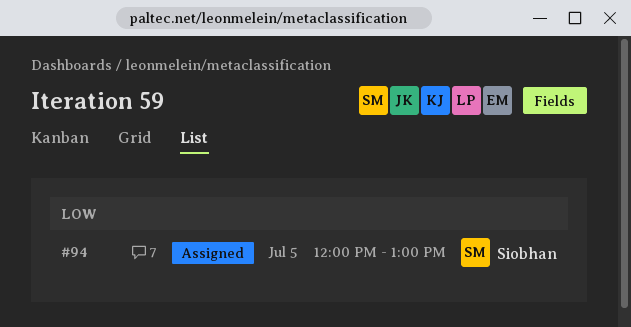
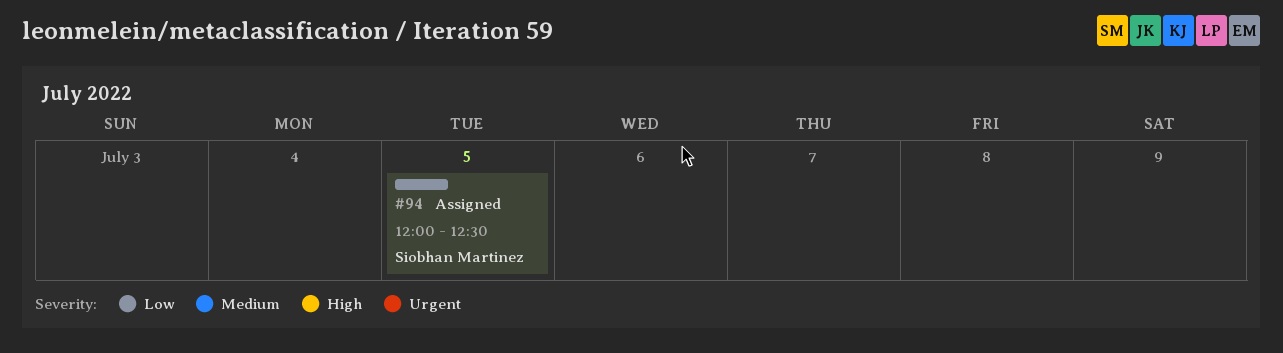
#94, ends: 13:00 -> 12:30

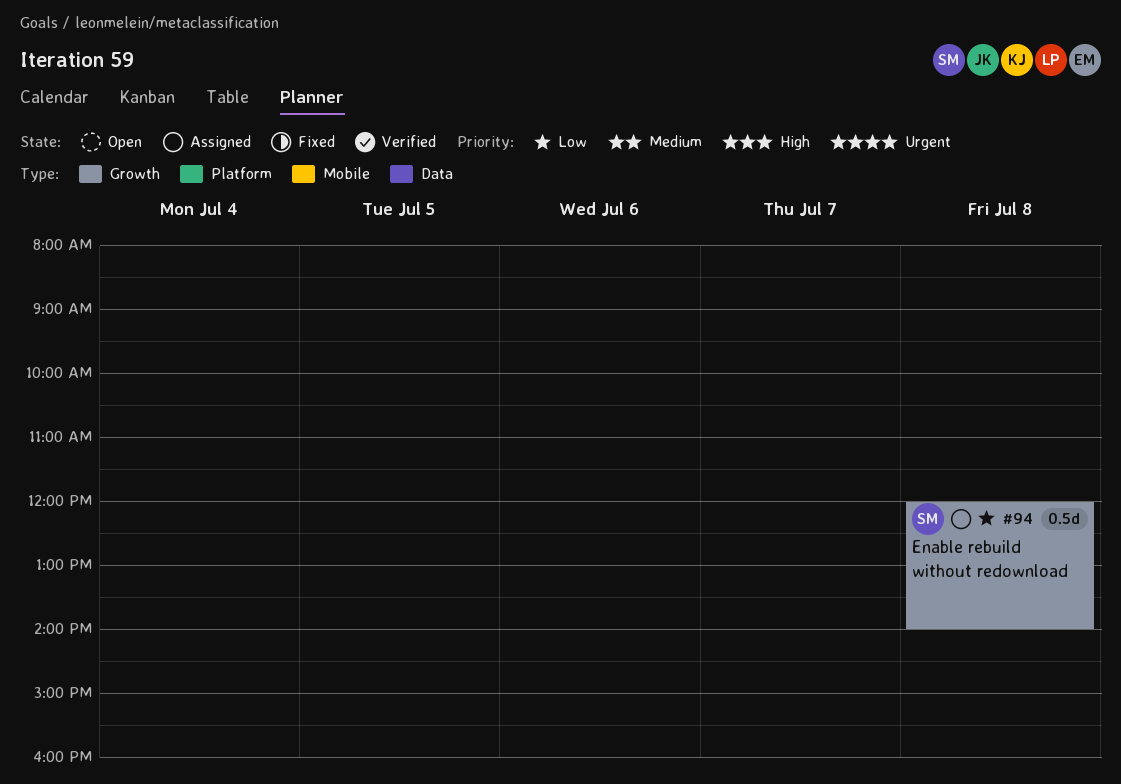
#94, day: Jul 5 -> Jul 8
#94, ends: 12:30 -> 14:00

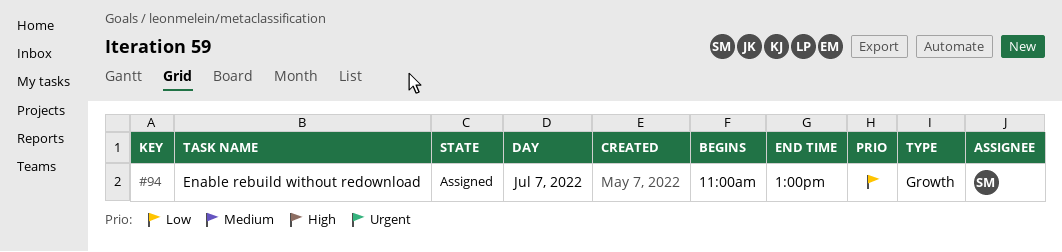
#94, day: Jul 8 -> Jul 7
#94, begins: 12:00 -> 11:00
#94, ends: 14:00 -> 13:00

